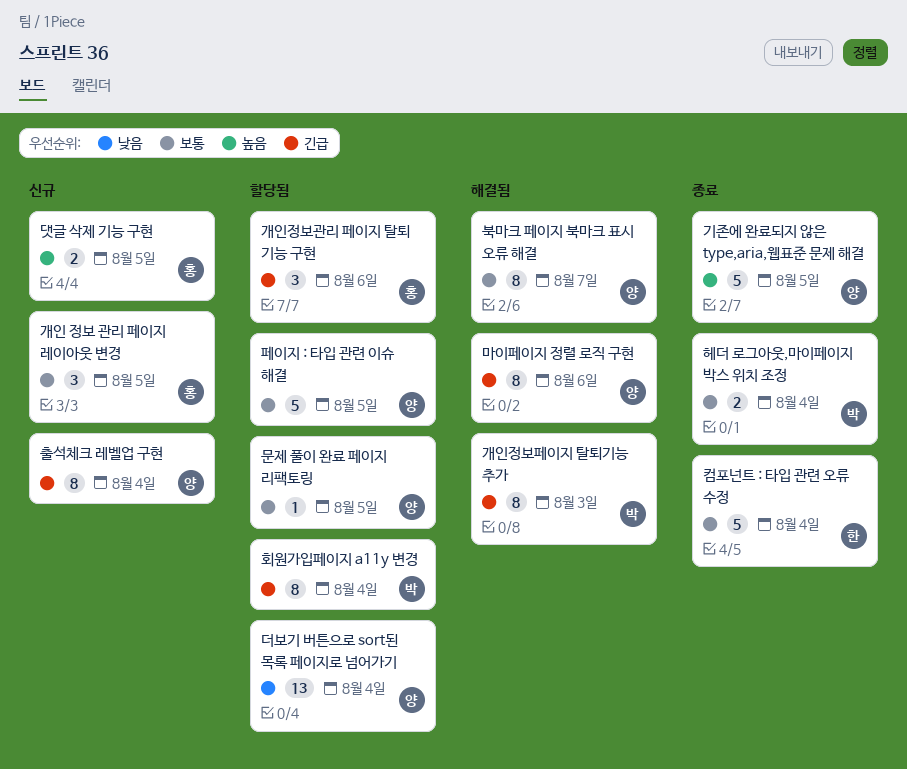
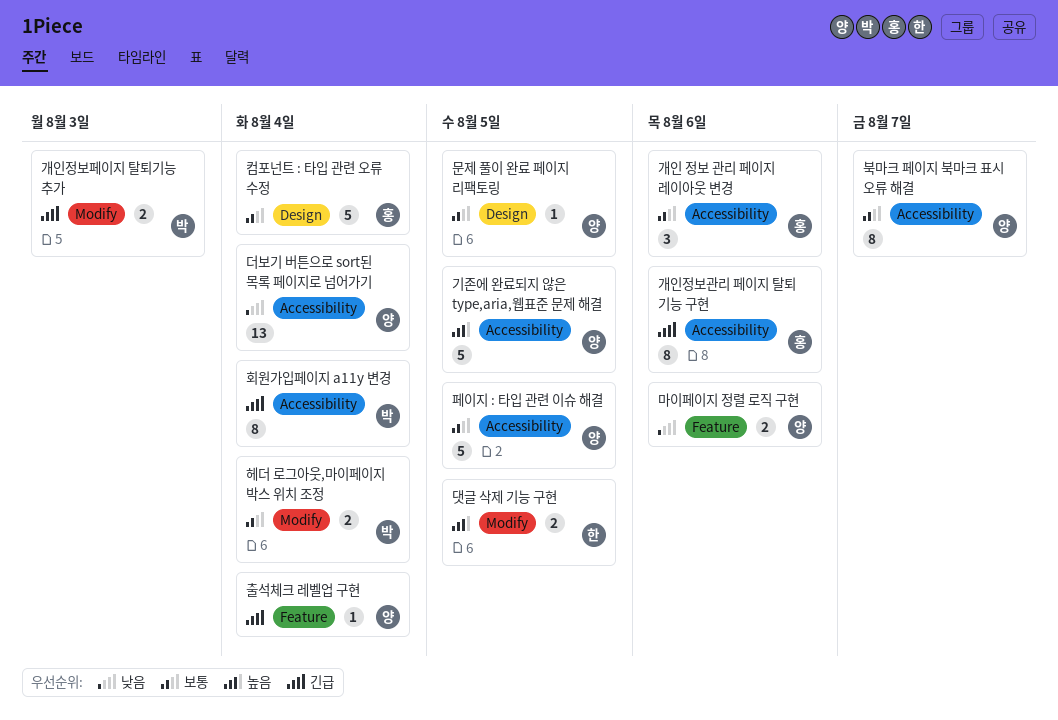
개인 정보 관리 페이지 레이아웃 변경, due: Aug 5 -> Aug 6
개인정보관리 페이지 탈퇴 기능 구현, estimate: 3 -> 8
개인정보페이지 탈퇴기능 추가, estimate: 8 -> 2
댓글 삭제 기능 구현, owner: 홍 -> 한
마이페이지 정렬 로직 구현, priority: 긴급 -> 낮음
마이페이지 정렬 로직 구현, estimate: 8 -> 2
출석체크 레벨업 구현, estimate: 8 -> 1
컴포넌트 : 타입 관련 오류 수정, owner: 한 -> 홍

